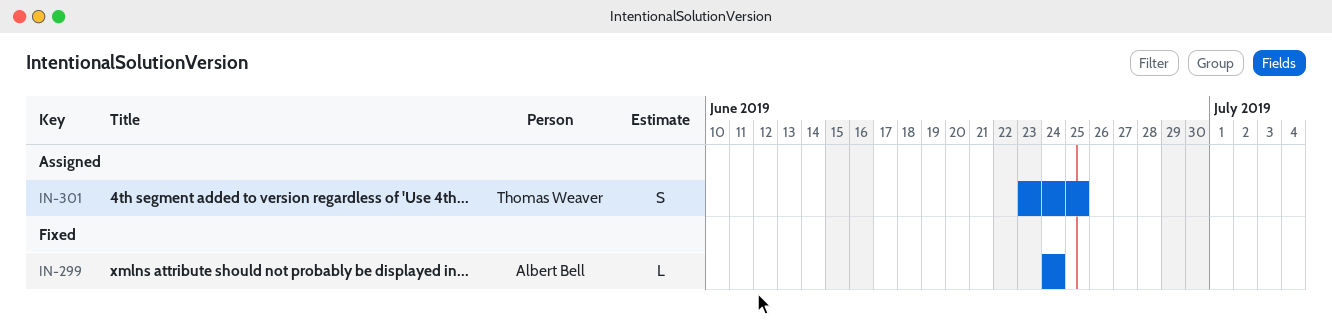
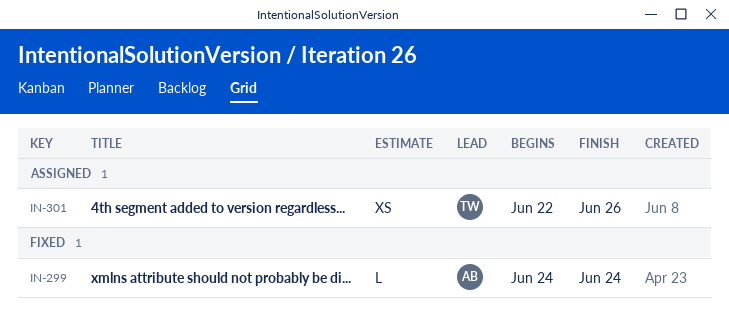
IN-301, estimate: S -> XS
IN-301, start: Jun 23 -> Jun 22
IN-301, due: Jun 25 -> Jun 26

